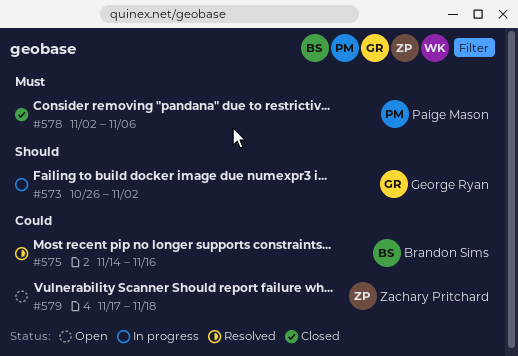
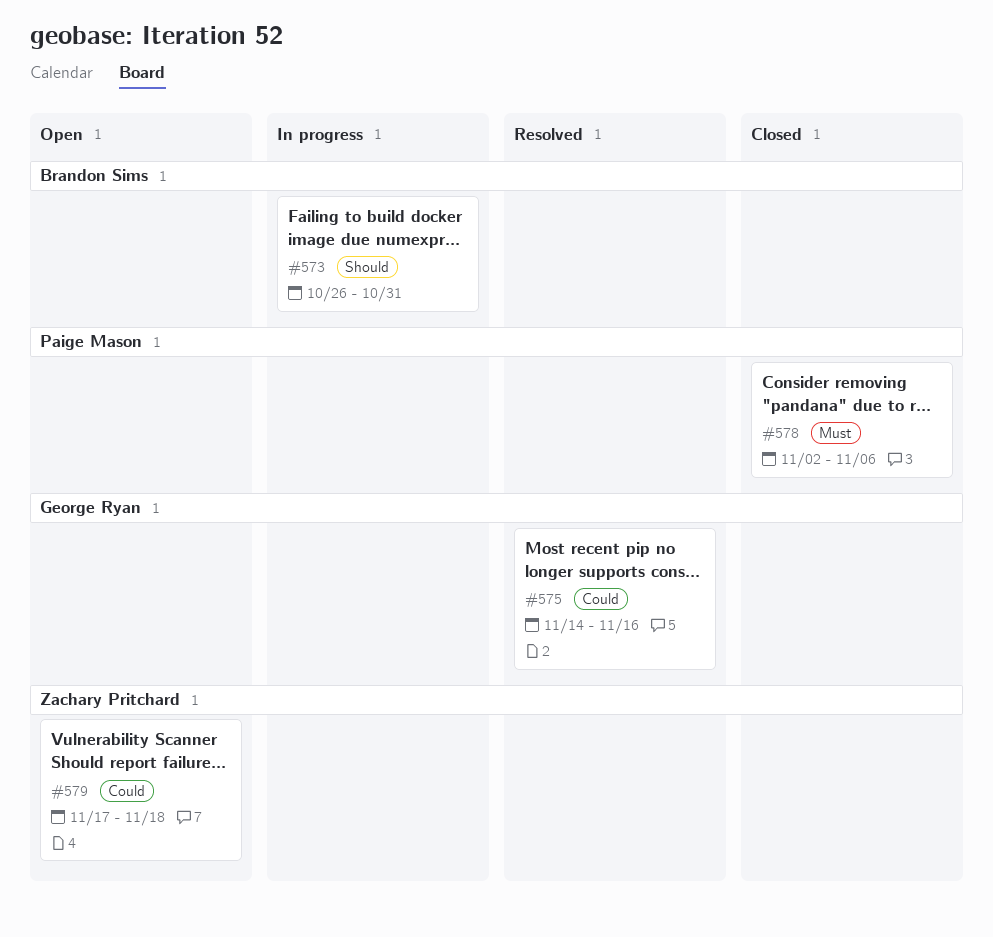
#573, owner: George Ryan -> Brandon Sims
#573, due: Nov 2 -> Oct 31
#575, owner: Brandon Sims -> George Ryan

